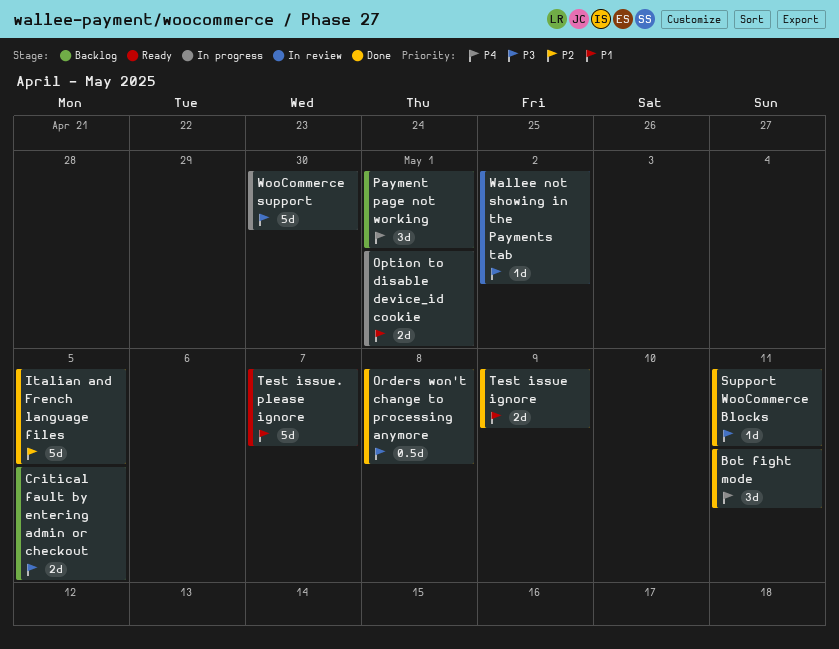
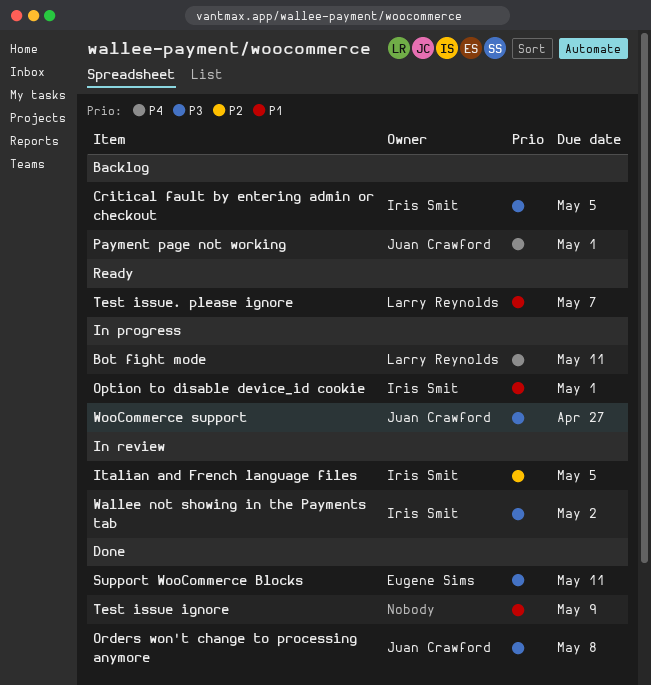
Bot fight mode, status: Done -> In progress
Italian and French language files, status: Done -> In review
WooCommerce support, due: Apr 30 -> Apr 27

